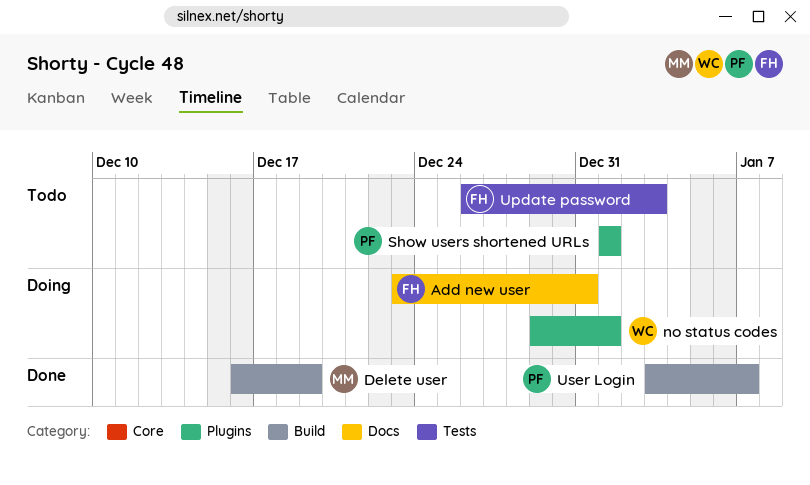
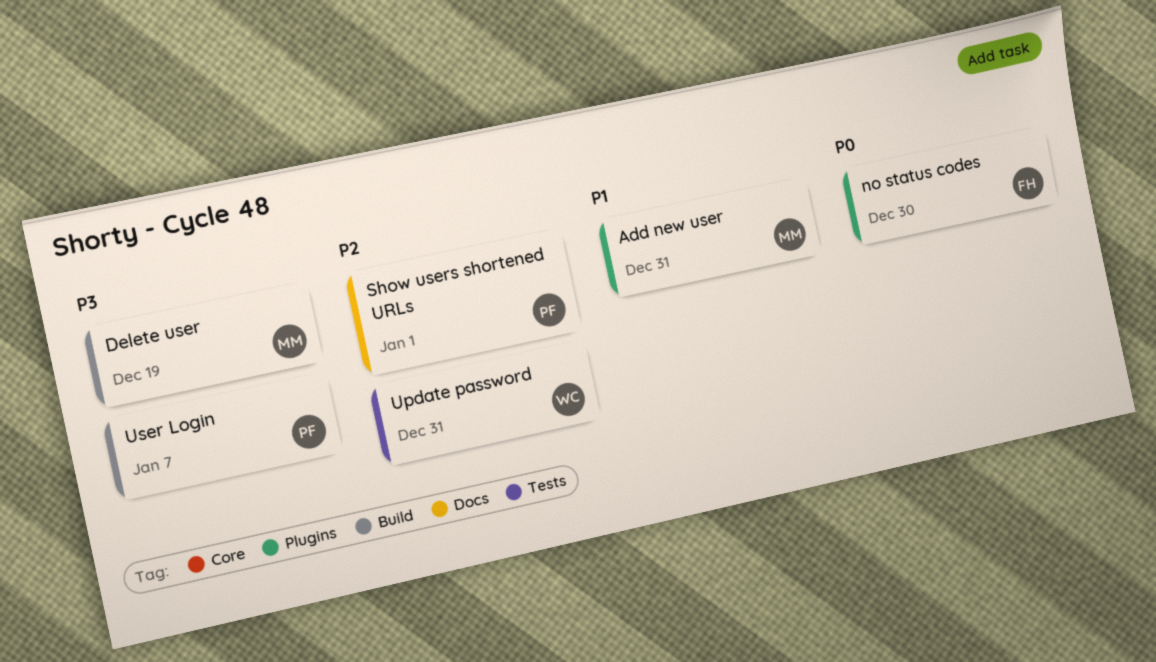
Add new user, owner: FH -> MM
Add new user, label: Docs -> Plugins
no status codes, owner: WC -> FH
no status codes, due: Jan 1 -> Dec 30
Show users shortened URLs, label: Plugins -> Docs
Update password, owner: FH -> WC
Update password, due: Jan 3 -> Dec 31

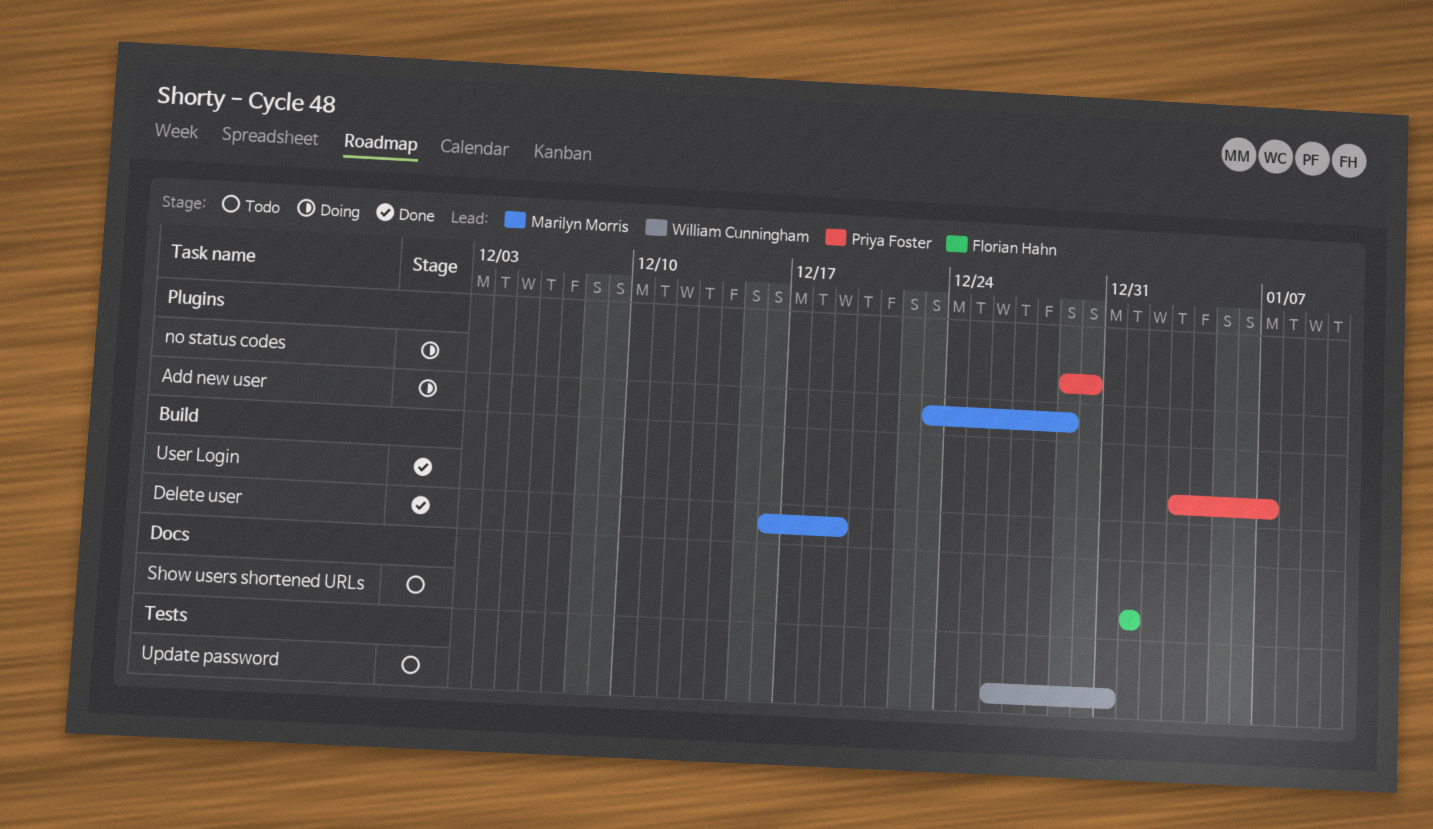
Add new user, due: Dec 31 -> Dec 29
no status codes, owner: Florian Hahn -> Priya Foster
Show users shortened URLs, owner: Priya Foster -> Florian Hahn

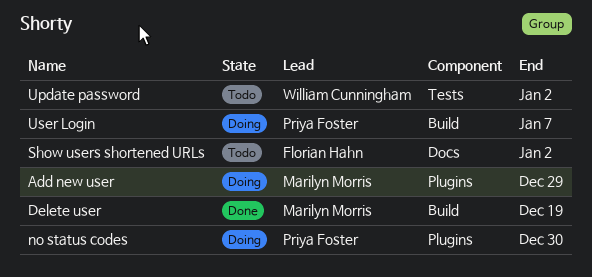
Show users shortened URLs, due: Jan 1 -> Jan 2
Update password, due: Dec 31 -> Jan 2
User Login, status: Done -> Doing

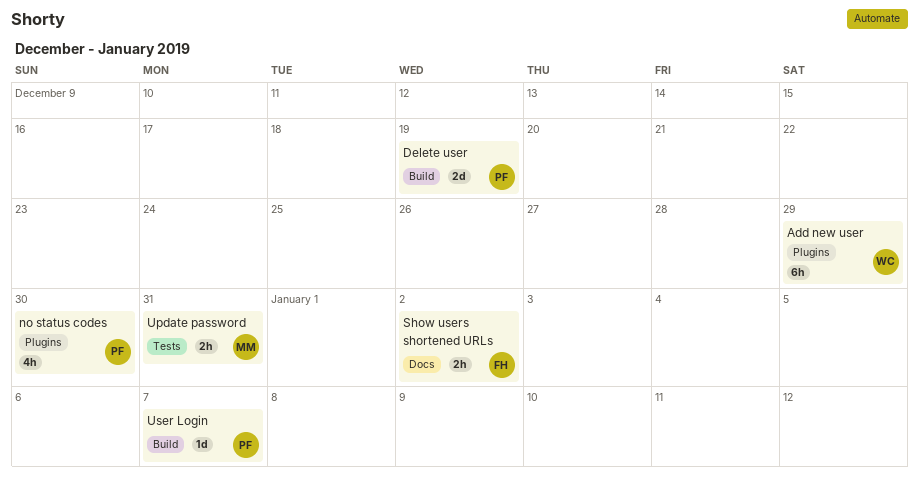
Add new user, owner: Marilyn Morris -> William Cunningham
Delete user, owner: Marilyn Morris -> Priya Foster
Update password, owner: William Cunningham -> Marilyn Morris
Update password, due: Jan 2 -> Dec 31

